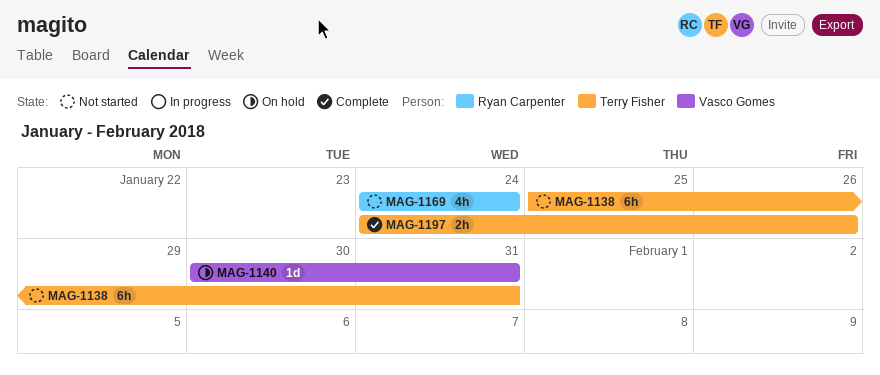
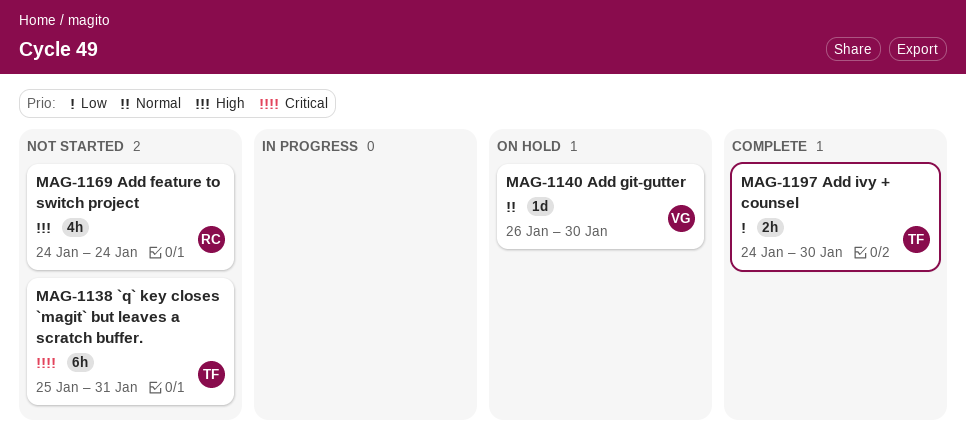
MAG-1140, start: Jan 30 -> Jan 26
MAG-1140, due: Jan 31 -> Jan 30
MAG-1197, due: Jan 26 -> Jan 30

